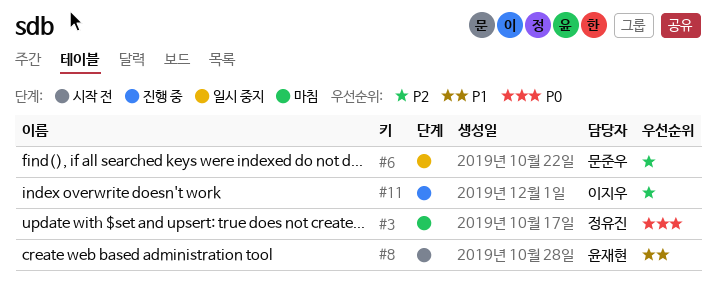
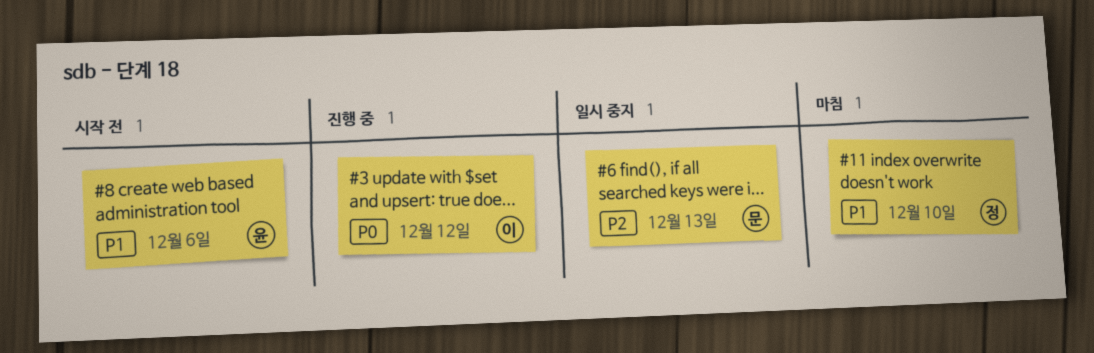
#3, status: 마침 -> 진행 중
#3, owner: 정유진 -> 이지우
#11, status: 진행 중 -> 마침
#11, owner: 이지우 -> 정유진
#11, priority: P2 -> P1

